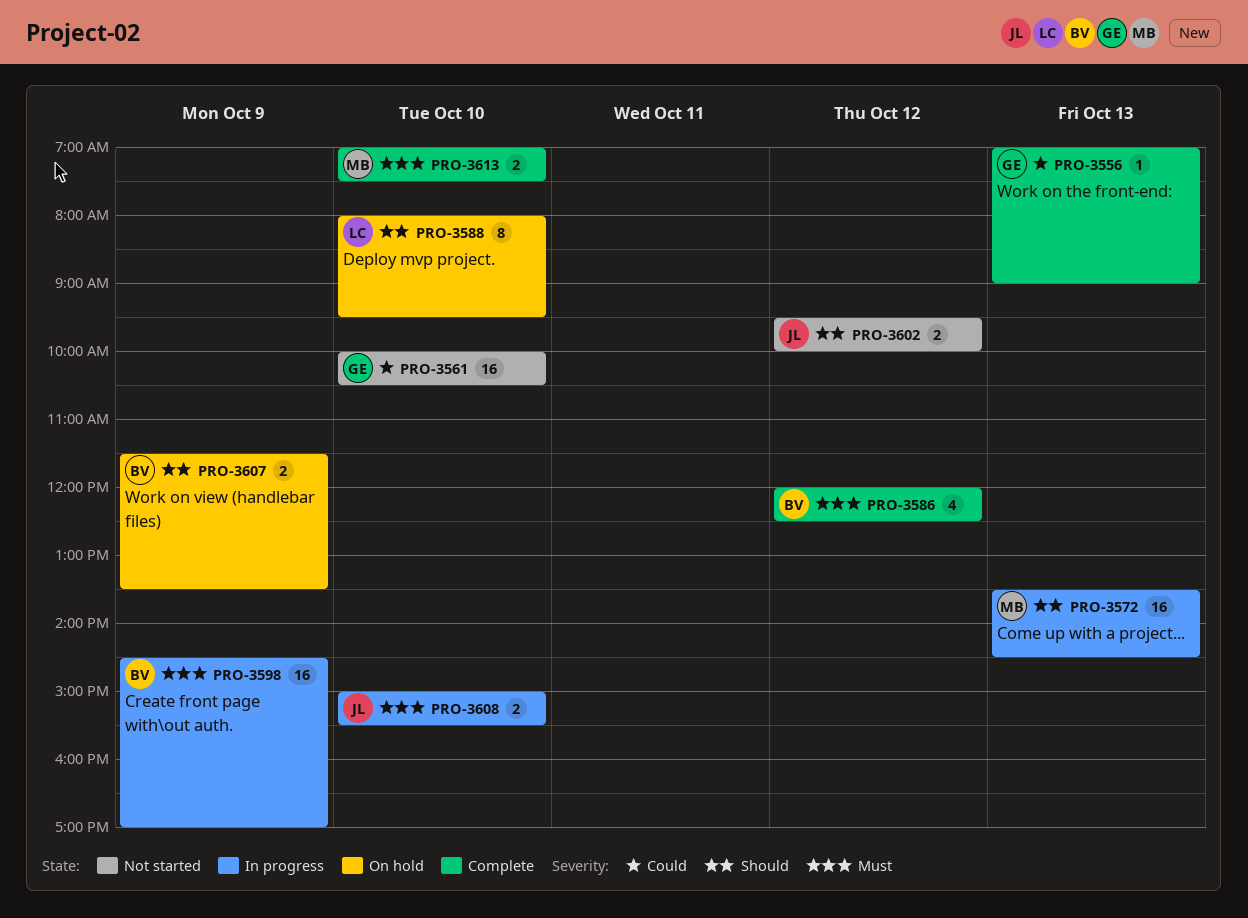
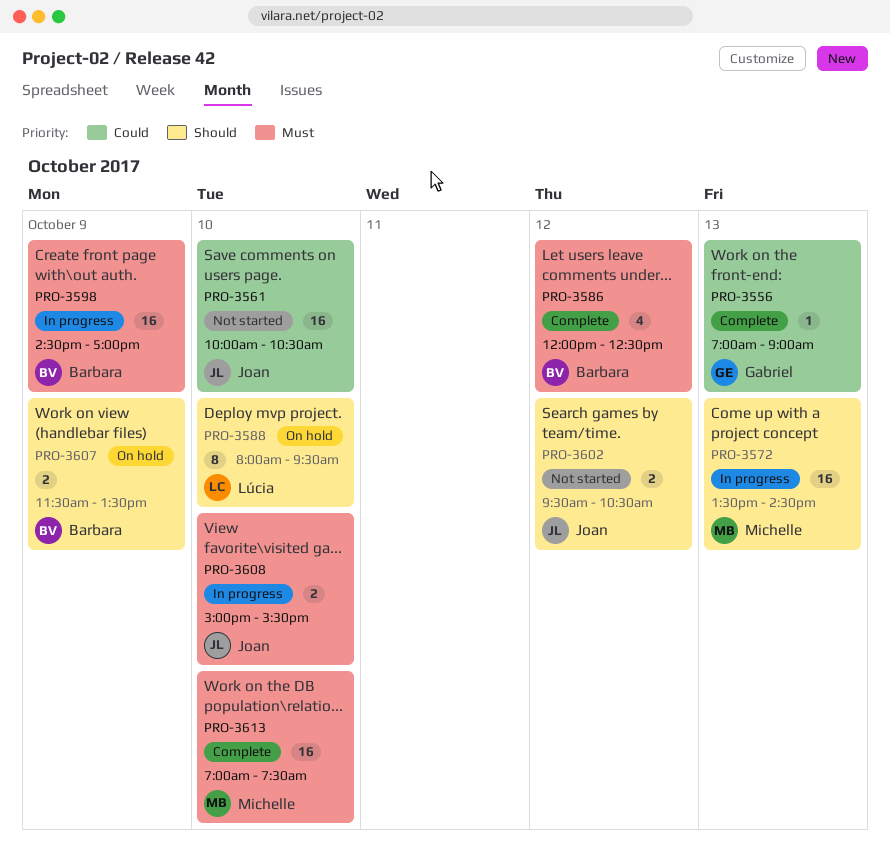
PRO-3561, owner: Gabriel -> Joan
PRO-3602, ends: 10:00 -> 10:30
PRO-3613, estimate: 2 -> 16

